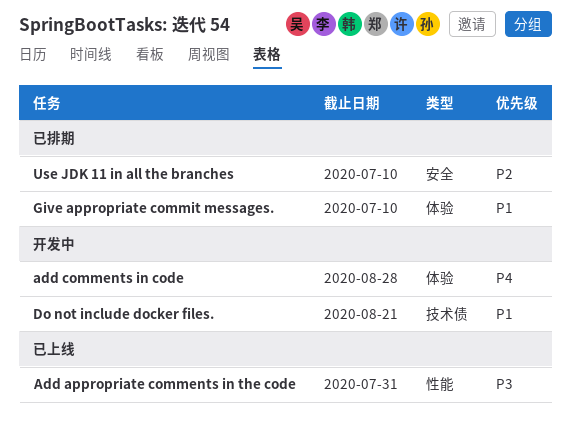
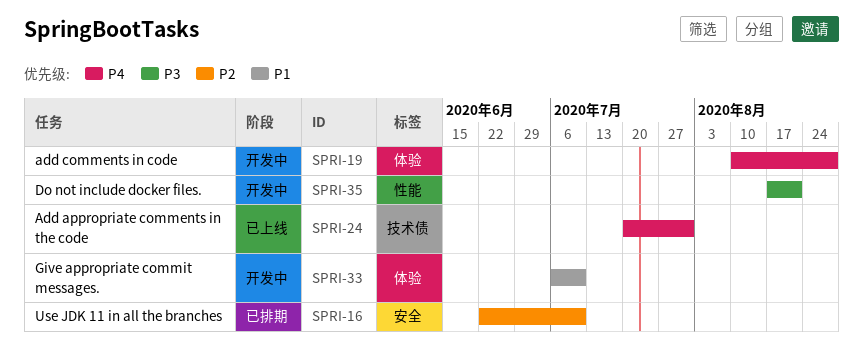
Add appropriate comments in the code, priority: P3 -> P4
Add appropriate comments in the code, label: 性能 -> 技术债
Do not include docker files., priority: P1 -> P3
Do not include docker files., label: 技术债 -> 性能
Give appropriate commit messages., status: 已排期 -> 开发中

